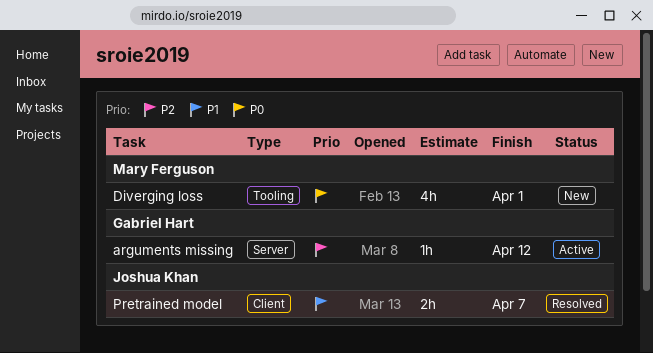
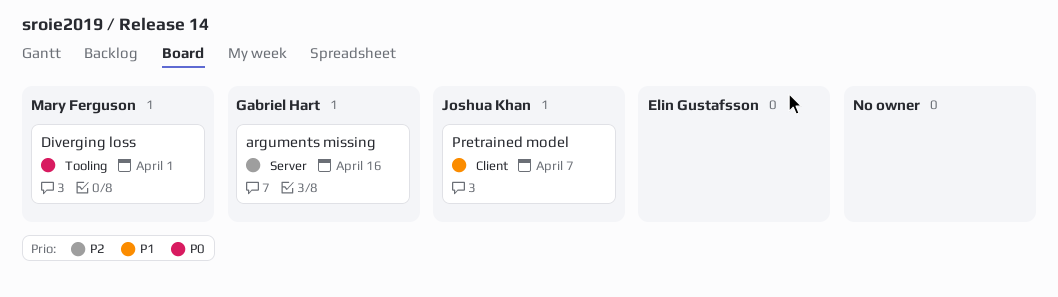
arguments missing, due: Apr 12 -> Apr 16

